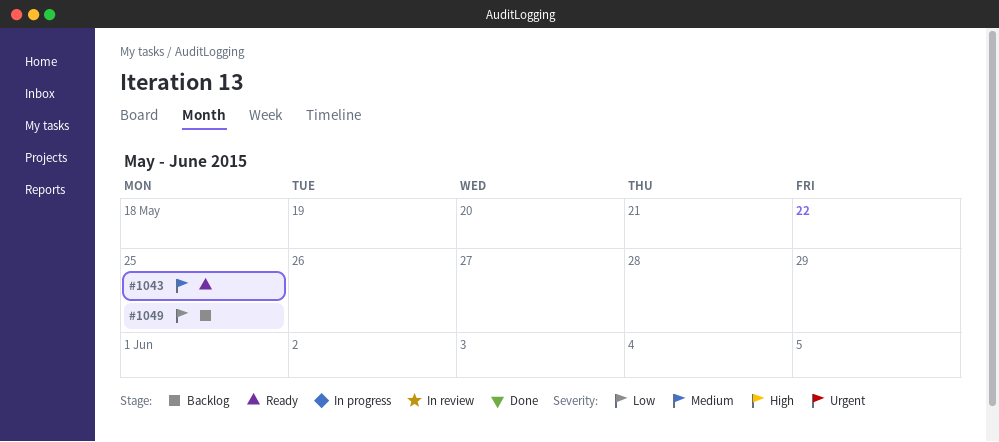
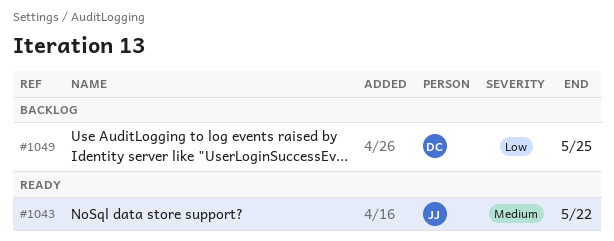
#1043, due: May 25 -> May 22

